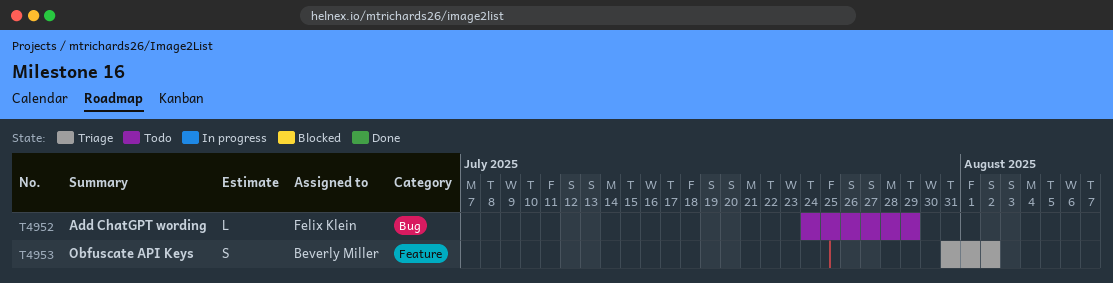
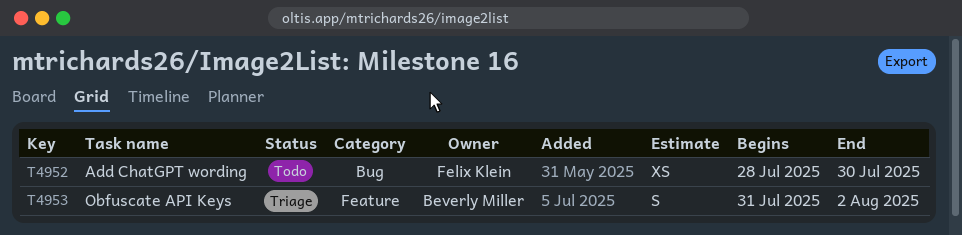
T4952, estimate: L -> XS
T4952, start: Jul 24 -> Jul 28
T4952, due: Jul 29 -> Jul 30

